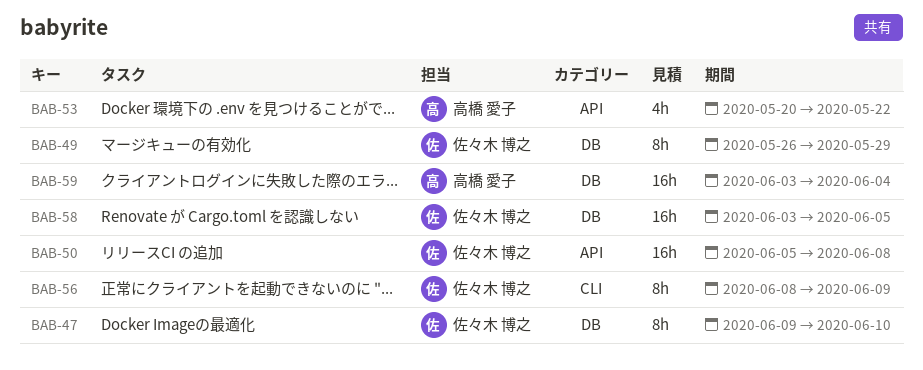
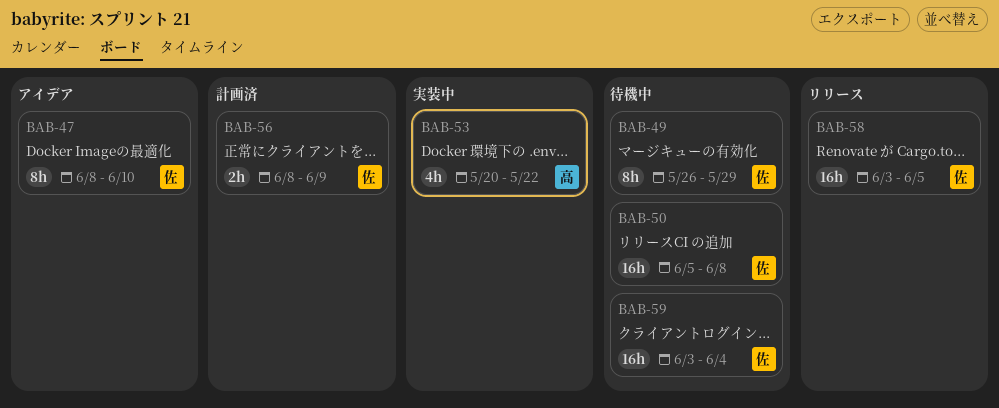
BAB-47, start: Jun 9 -> Jun 8
BAB-56, estimate: 8h -> 2h
BAB-59, owner: 高橋 愛子 -> 佐々木 博之

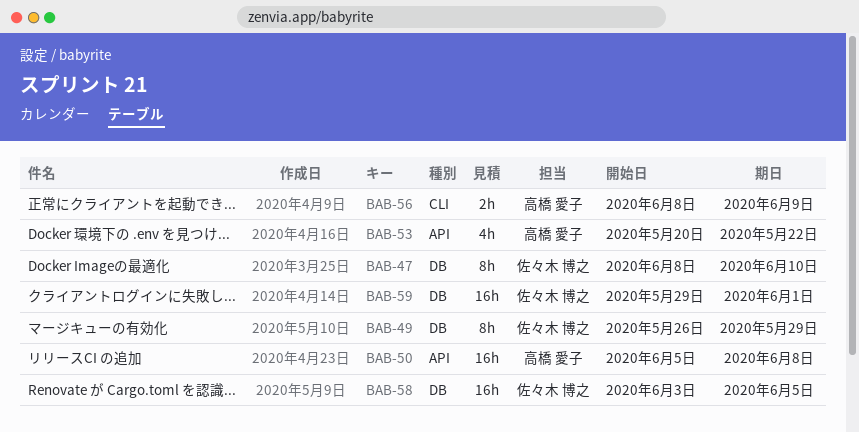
BAB-50, owner: 佐々木 博之 -> 高橋 愛子
BAB-56, owner: 佐々木 博之 -> 高橋 愛子
BAB-59, start: Jun 3 -> May 29
BAB-59, due: Jun 4 -> Jun 1

